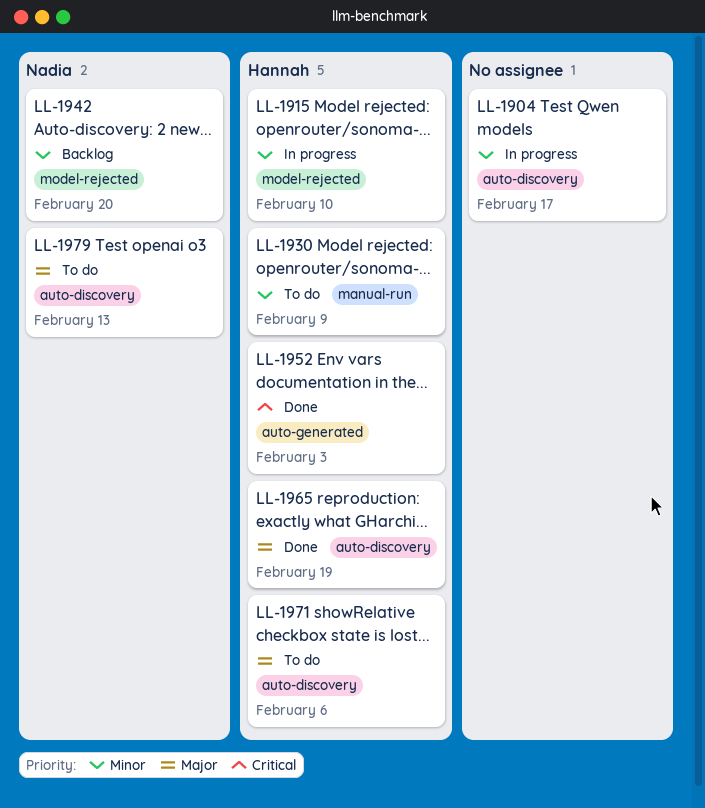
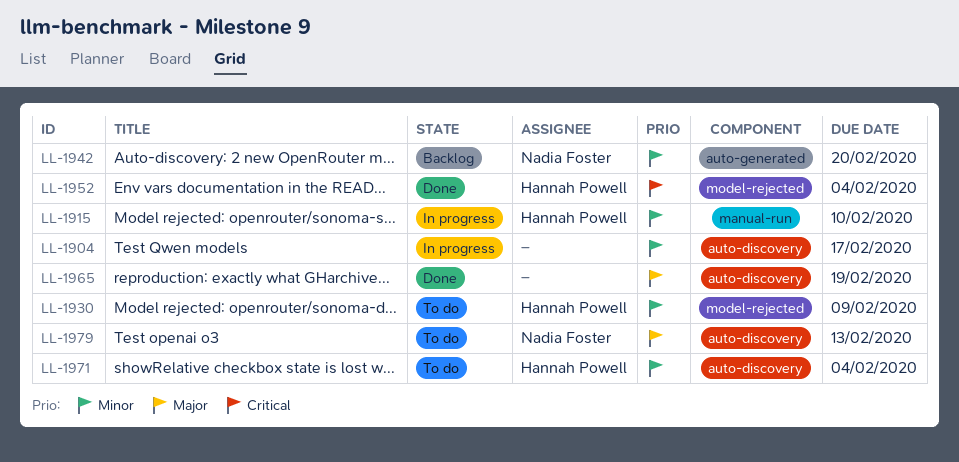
LL-1915, label: model-rejected -> manual-run
LL-1930, label: manual-run -> model-rejected
LL-1942, label: model-rejected -> auto-generated
LL-1952, label: auto-generated -> model-rejected
LL-1952, due: Feb 3 -> Feb 4
LL-1965, owner: Hannah Powell -> none
LL-1971, priority: Major -> Minor
LL-1971, due: Feb 6 -> Feb 4

